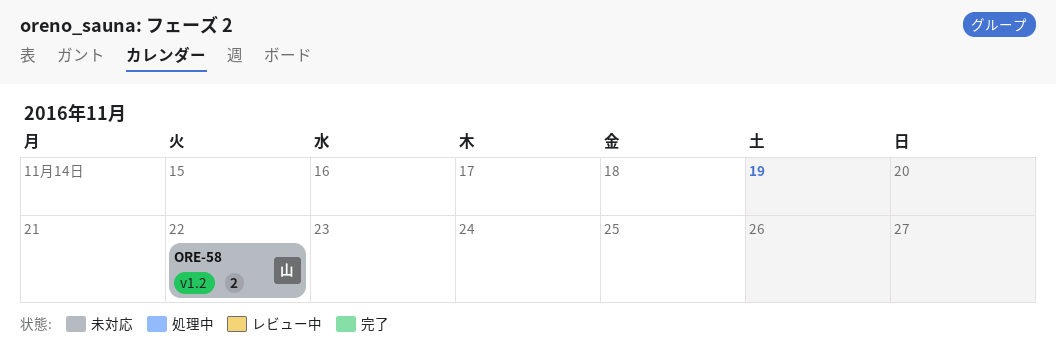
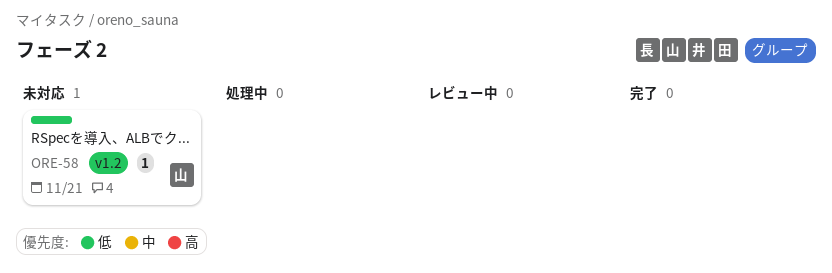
ORE-58, estimate: 2 -> 1
ORE-58, due: Nov 22 -> Nov 21

